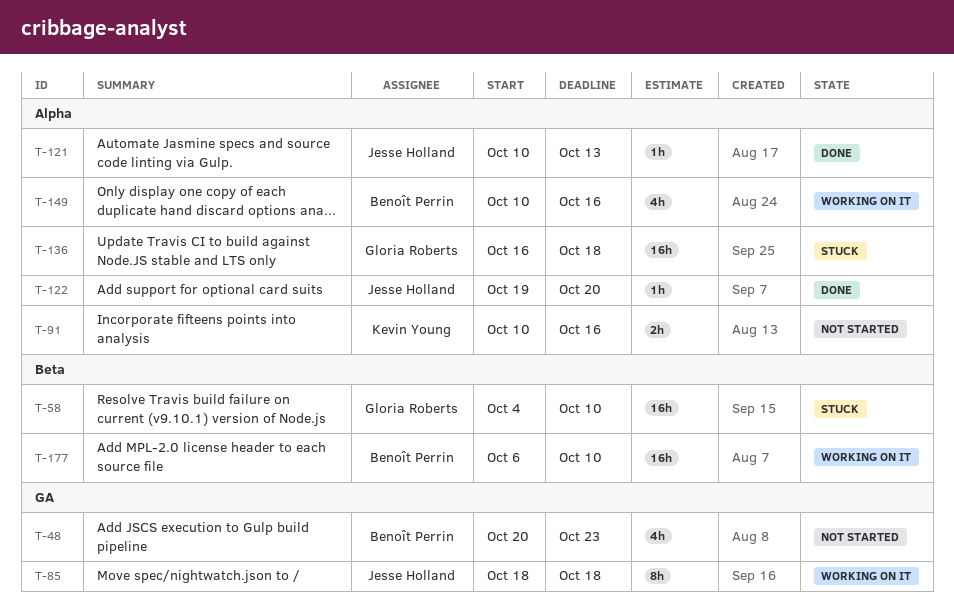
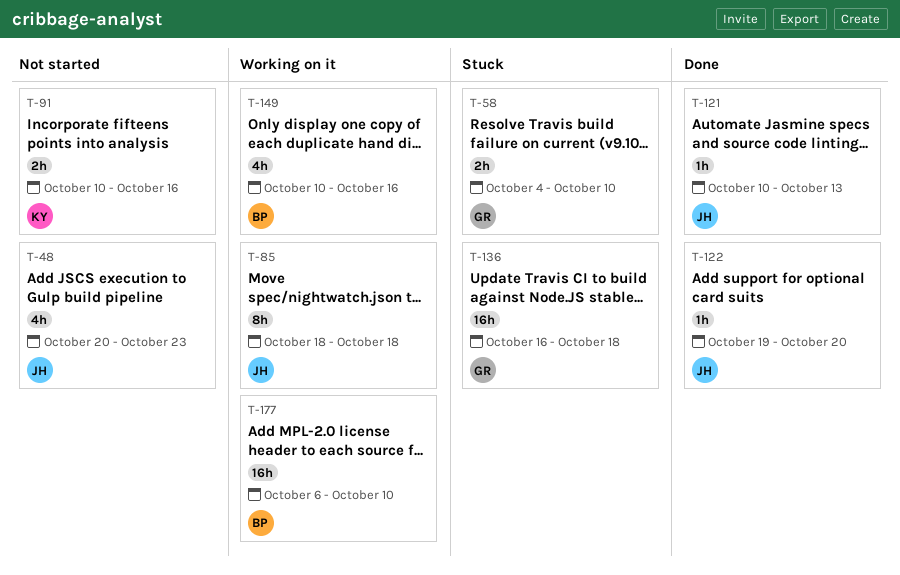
T-48, owner: Benoît Perrin -> Jesse Holland
T-58, estimate: 16h -> 2h

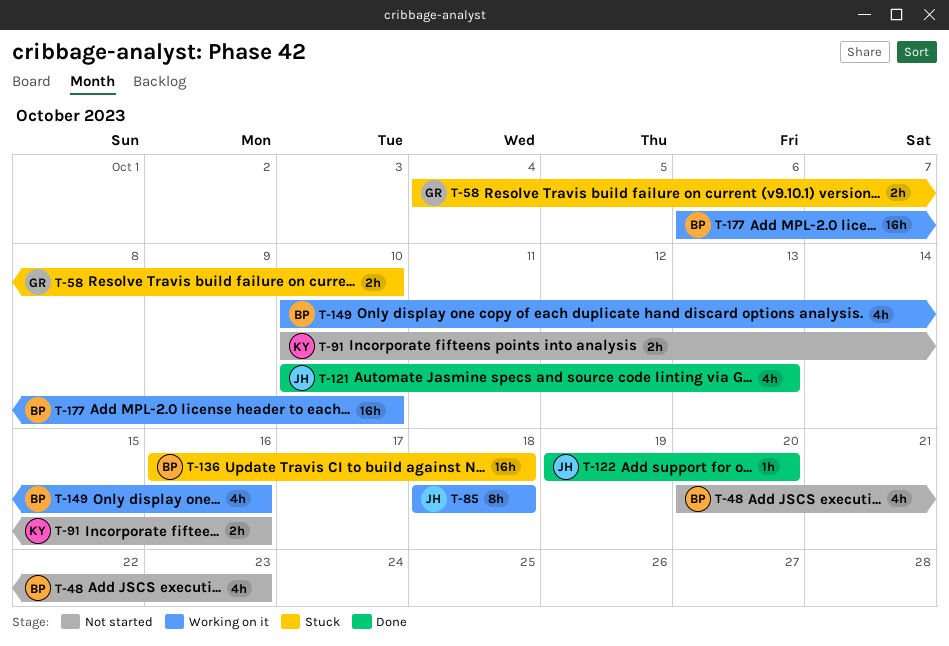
T-48, owner: JH -> BP
T-121, estimate: 1h -> 4h
T-136, owner: GR -> BP

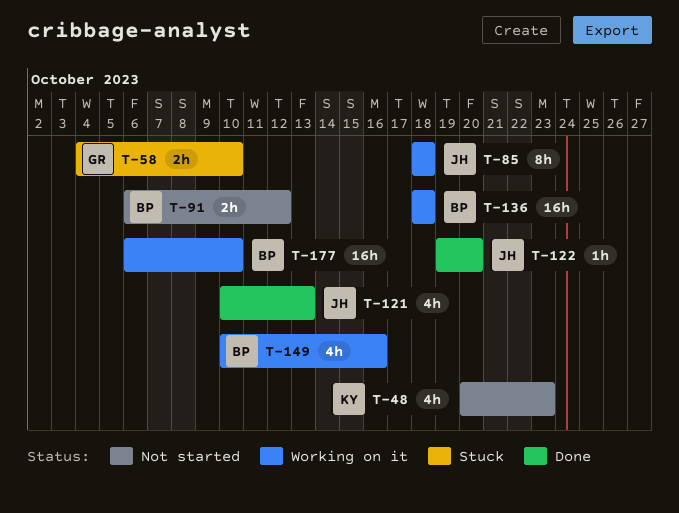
T-48, owner: BP -> KY
T-91, owner: KY -> BP
T-91, start: Oct 10 -> Oct 6
T-91, due: Oct 16 -> Oct 12
T-136, status: Stuck -> Working on it
T-136, start: Oct 16 -> Oct 18

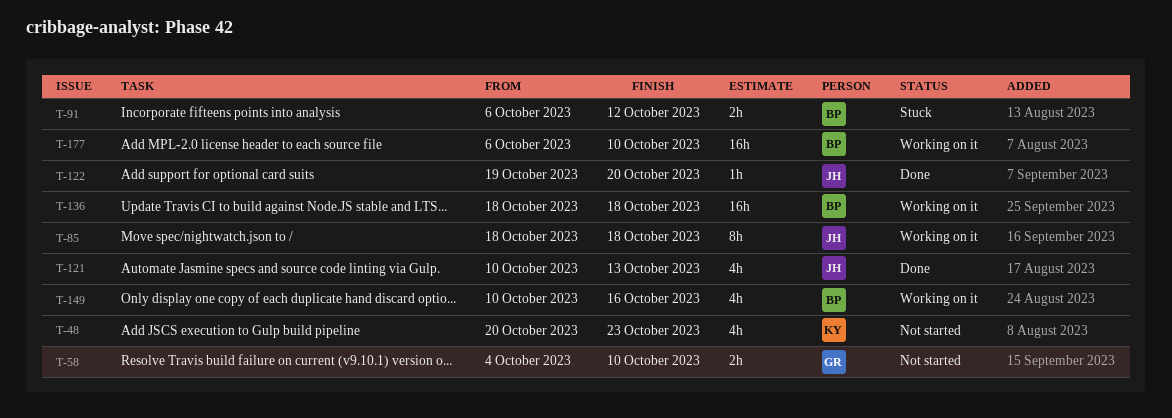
T-58, status: Stuck -> Not started
T-91, status: Not started -> Stuck

